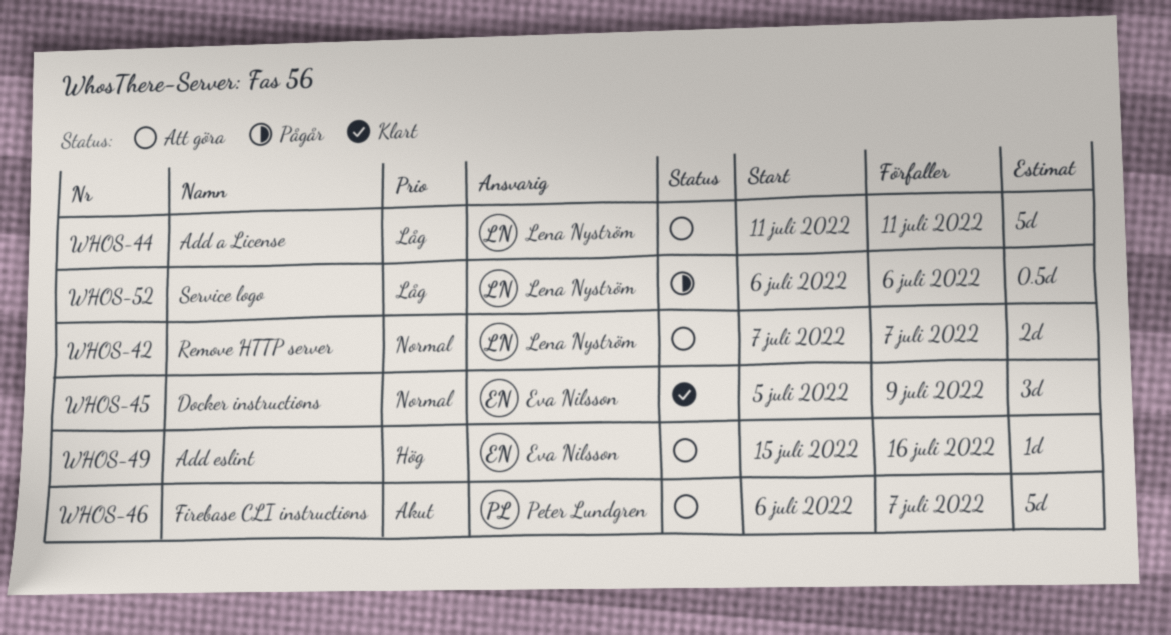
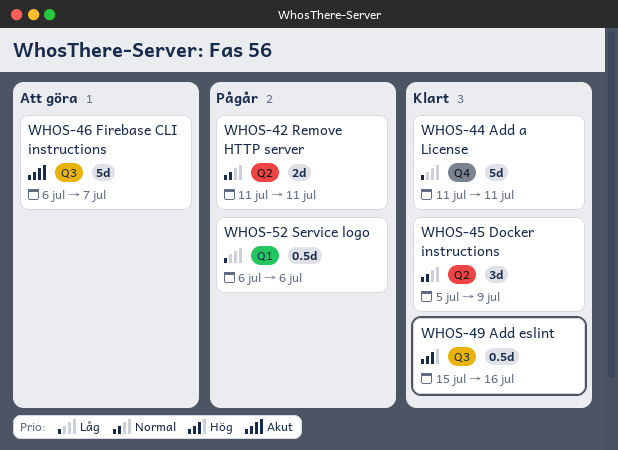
WHOS-42, status: Att göra -> Pågår
WHOS-42, start: Jul 7 -> Jul 11
WHOS-42, due: Jul 7 -> Jul 11
WHOS-44, status: Att göra -> Klart
WHOS-49, status: Att göra -> Klart
WHOS-49, estimate: 1d -> 0.5d

